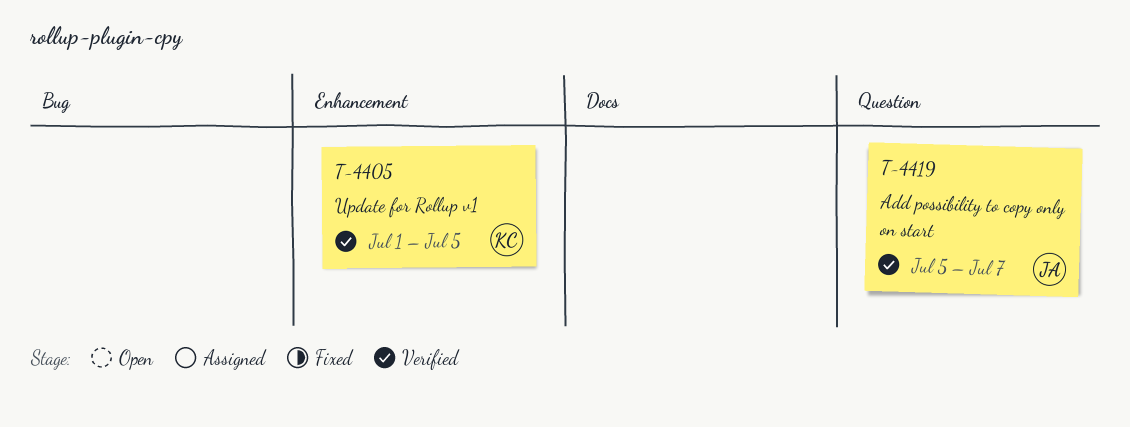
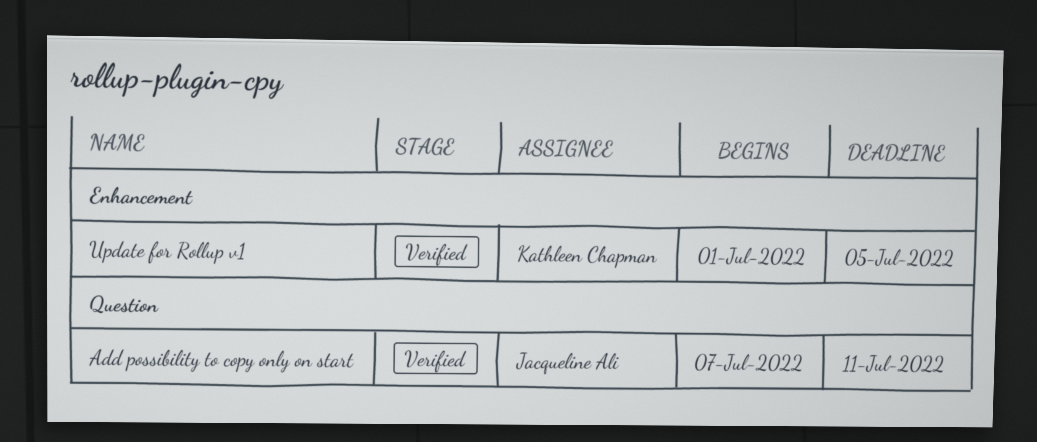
Add possibility to copy only on start, start: Jul 5 -> Jul 7
Add possibility to copy only on start, due: Jul 7 -> Jul 11

